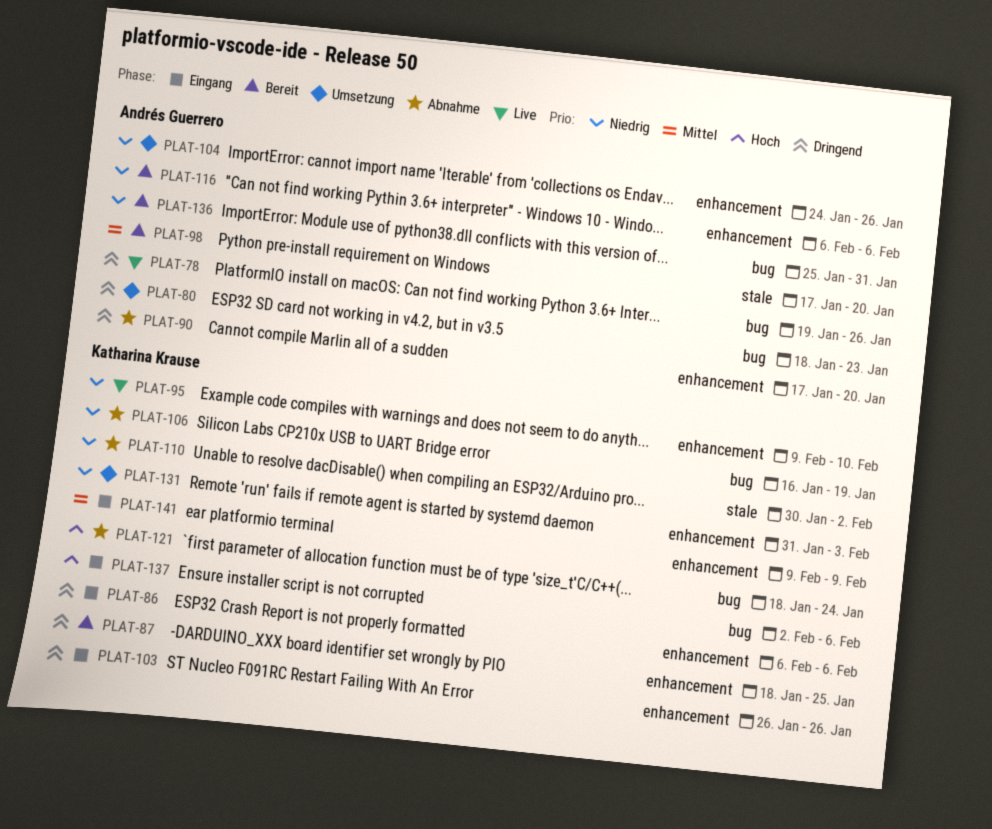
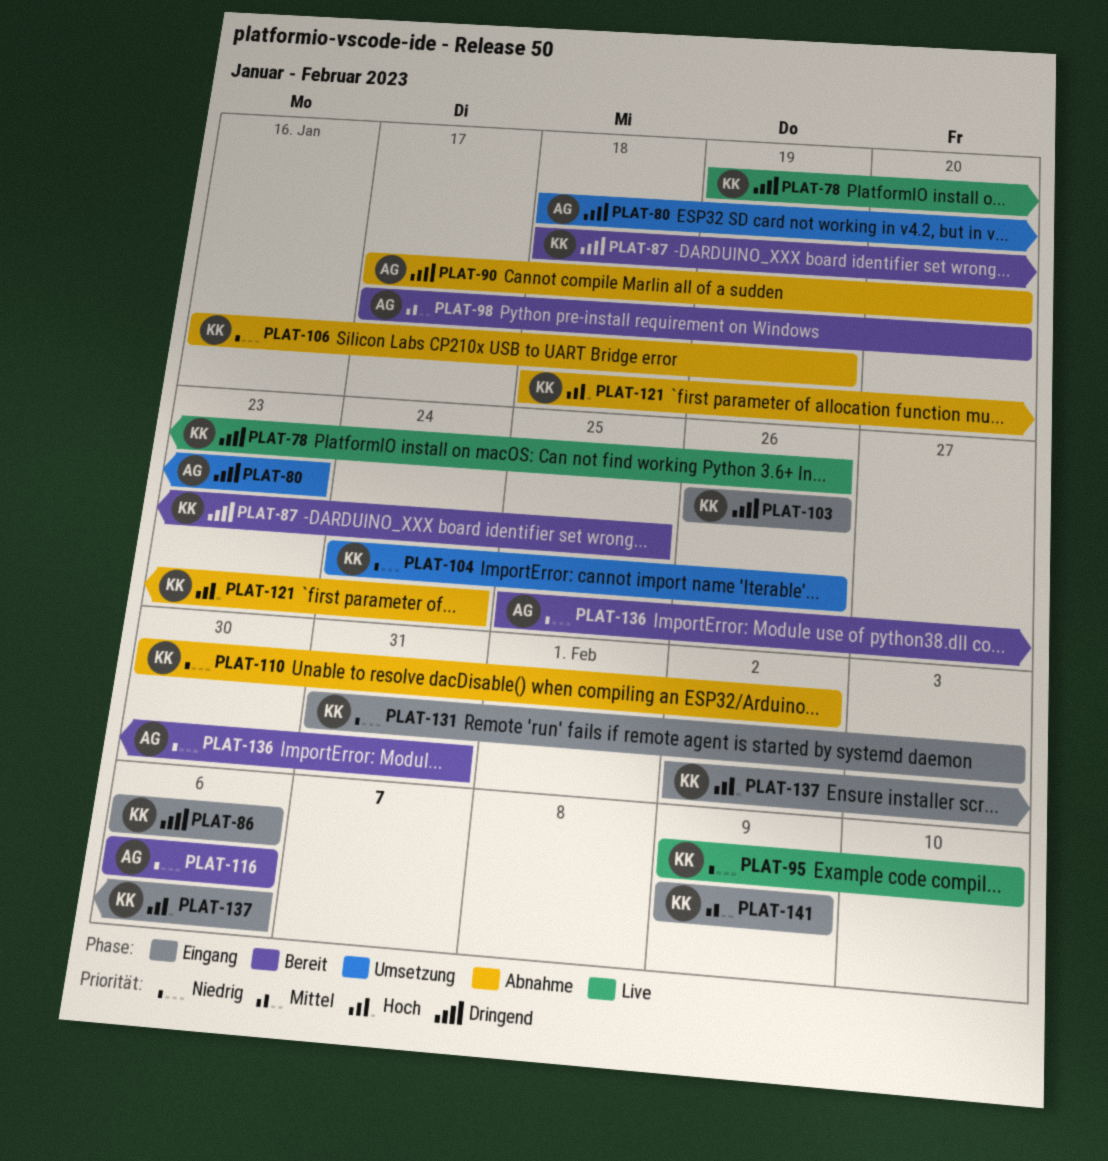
PLAT-78, owner: Andrés Guerrero -> Katharina Krause
PLAT-104, owner: Andrés Guerrero -> Katharina Krause
PLAT-131, status: Umsetzung -> Eingang

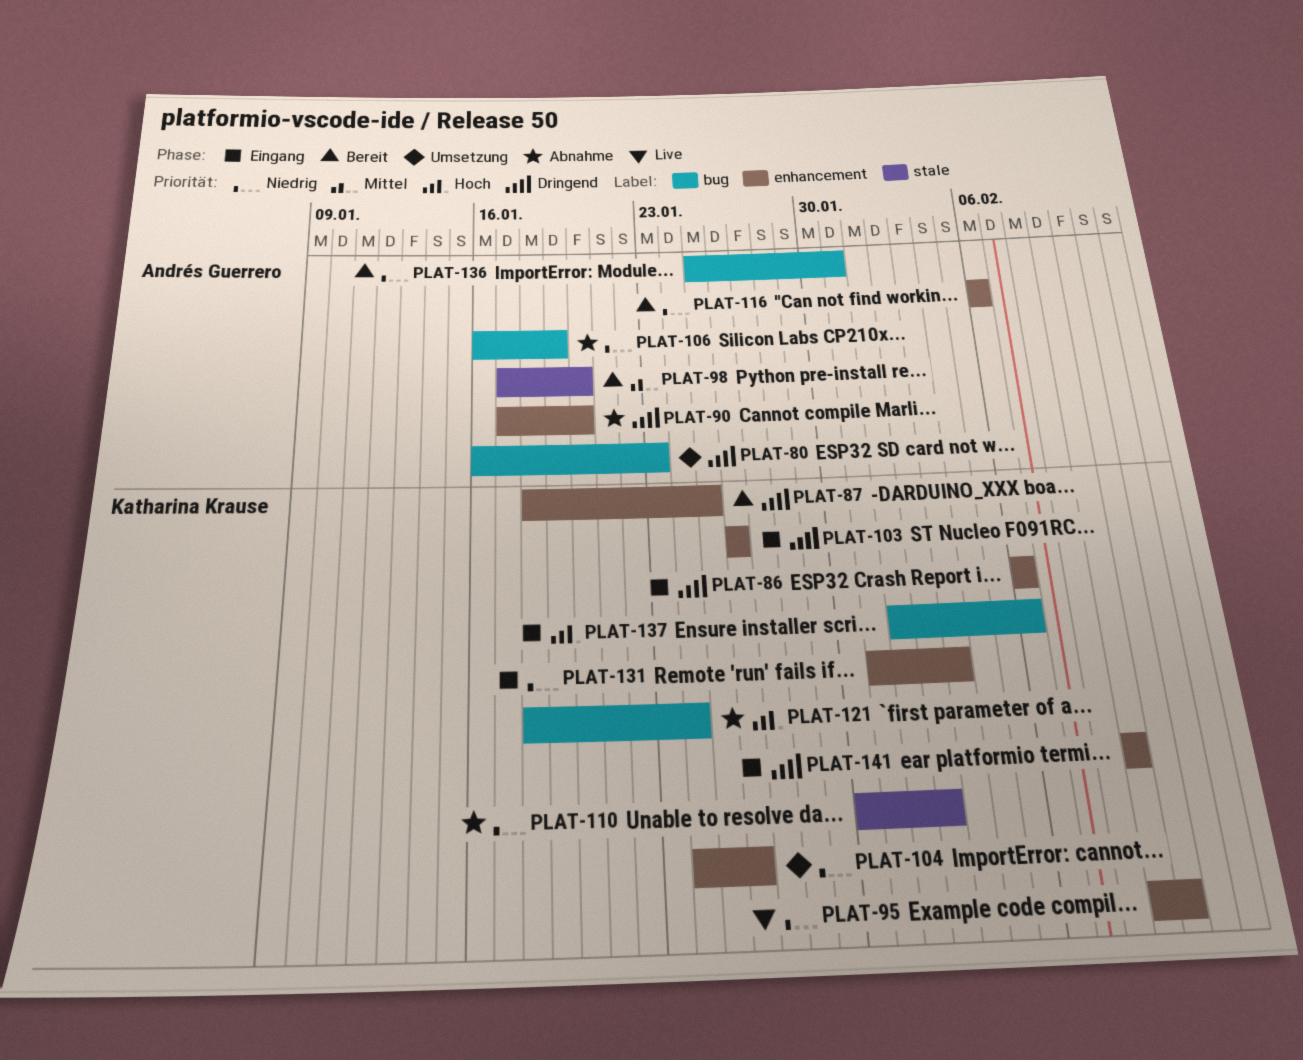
PLAT-78: present -> none
PLAT-80, start: Jan 18 -> Jan 16
PLAT-106, owner: Katharina Krause -> Andrés Guerrero
PLAT-137, start: Feb 2 -> Feb 1
PLAT-141, priority: Mittel -> Dringend

